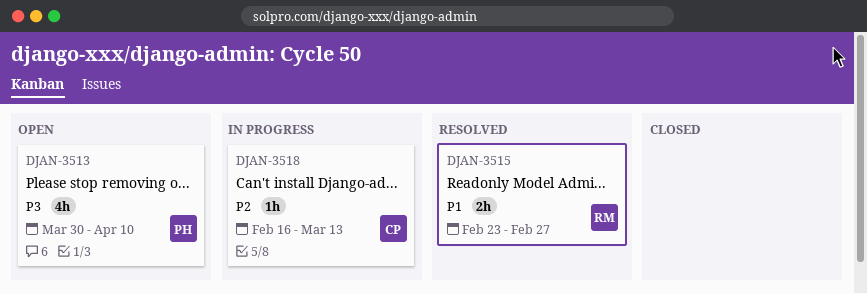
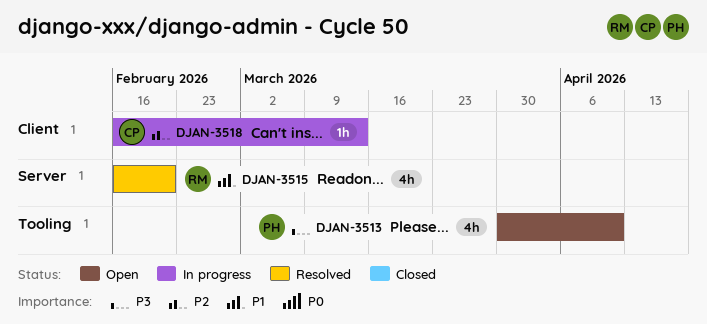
DJAN-3515, estimate: 2h -> 4h
DJAN-3515, start: Feb 23 -> Feb 16
DJAN-3515, due: Feb 27 -> Feb 20

